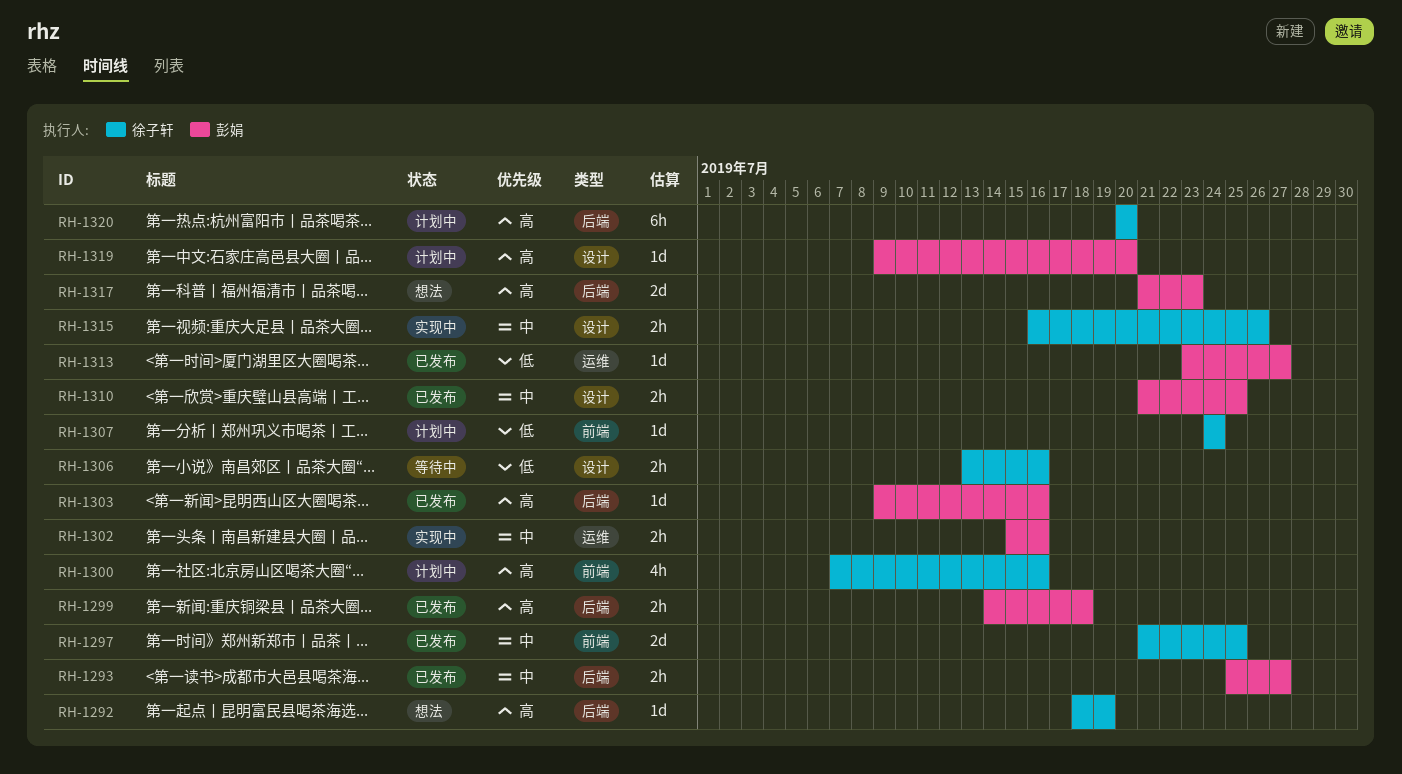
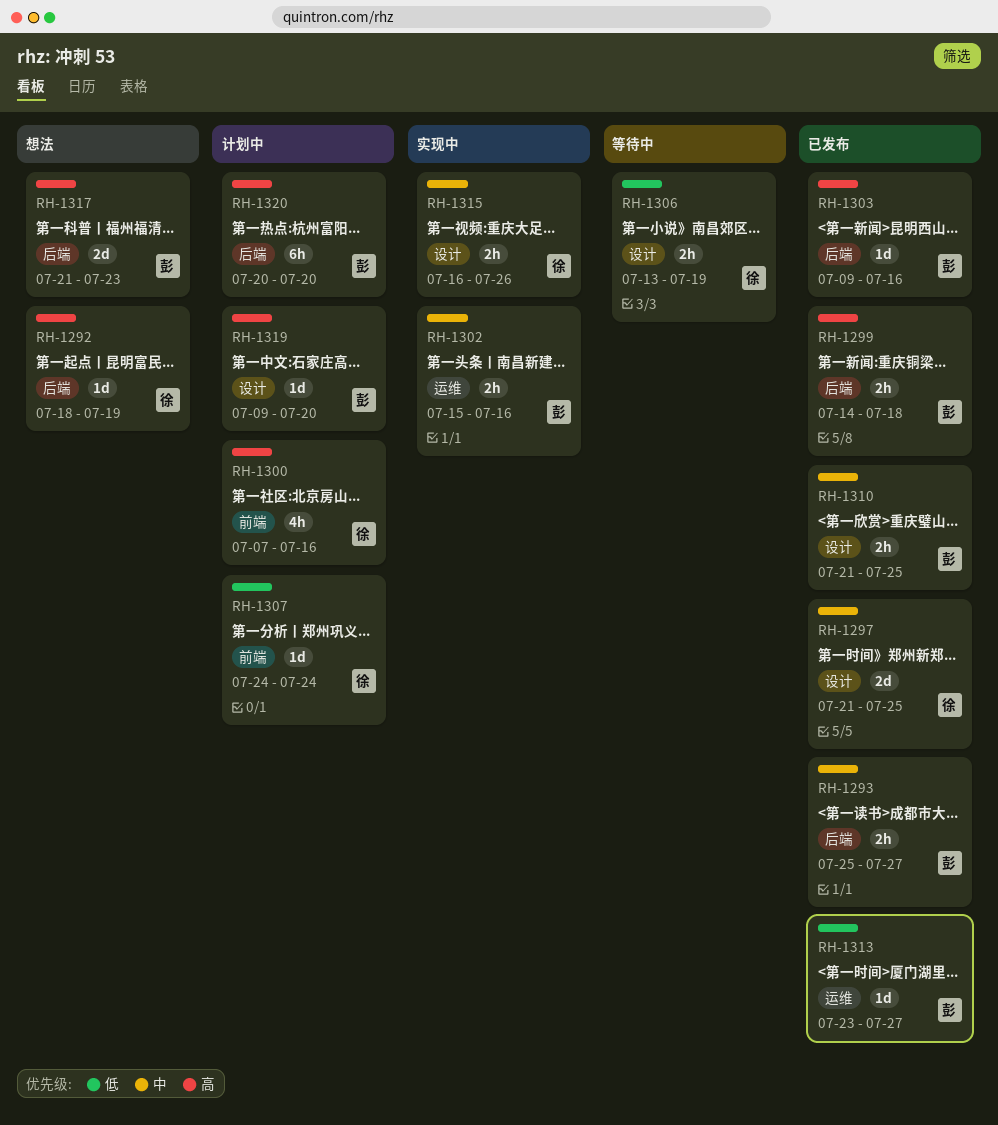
RH-1297, label: 前端 -> 设计
RH-1306, due: Jul 16 -> Jul 19
RH-1320, owner: 徐子轩 -> 彭娟

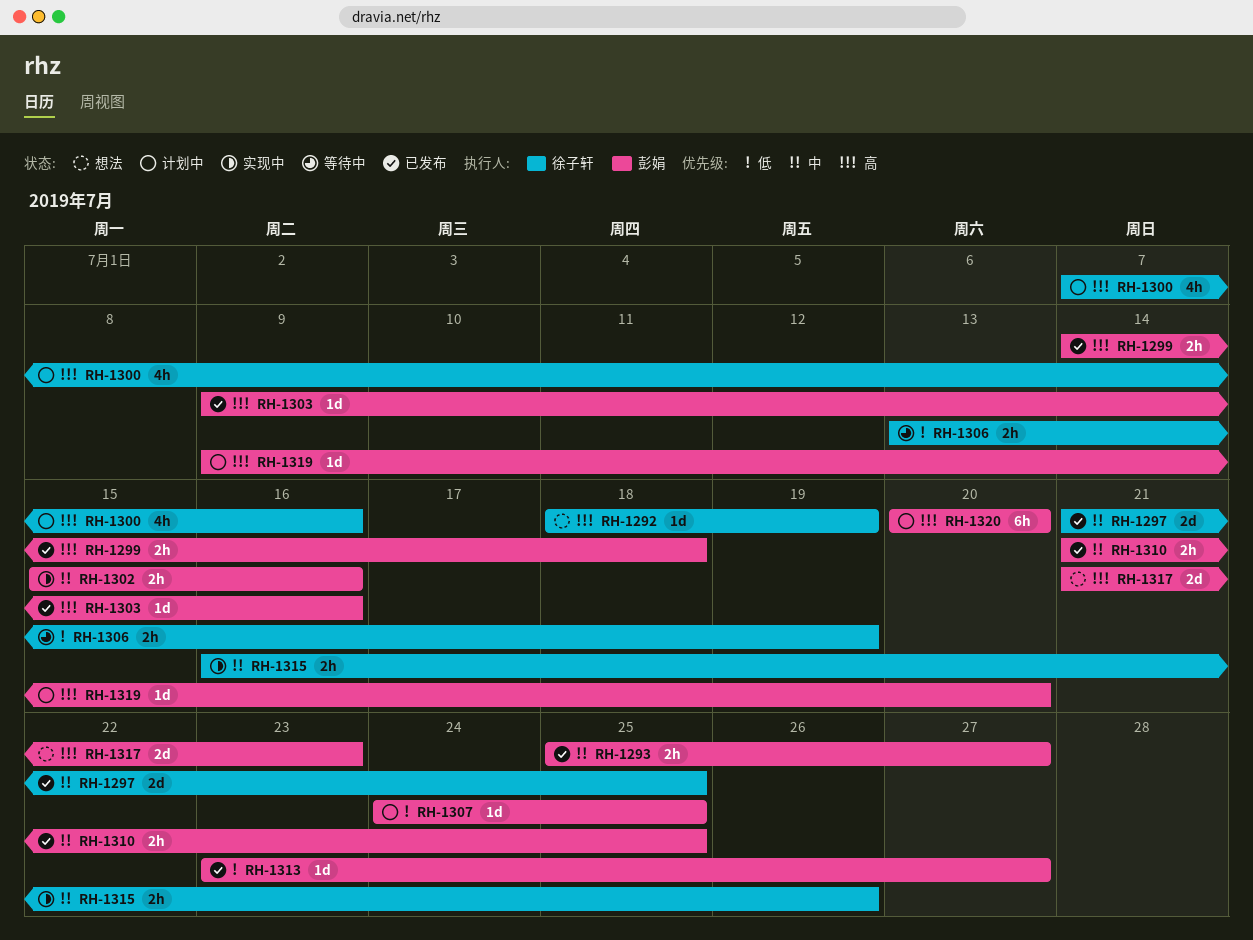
RH-1307, owner: 徐子轩 -> 彭娟
RH-1307, due: Jul 24 -> Jul 25

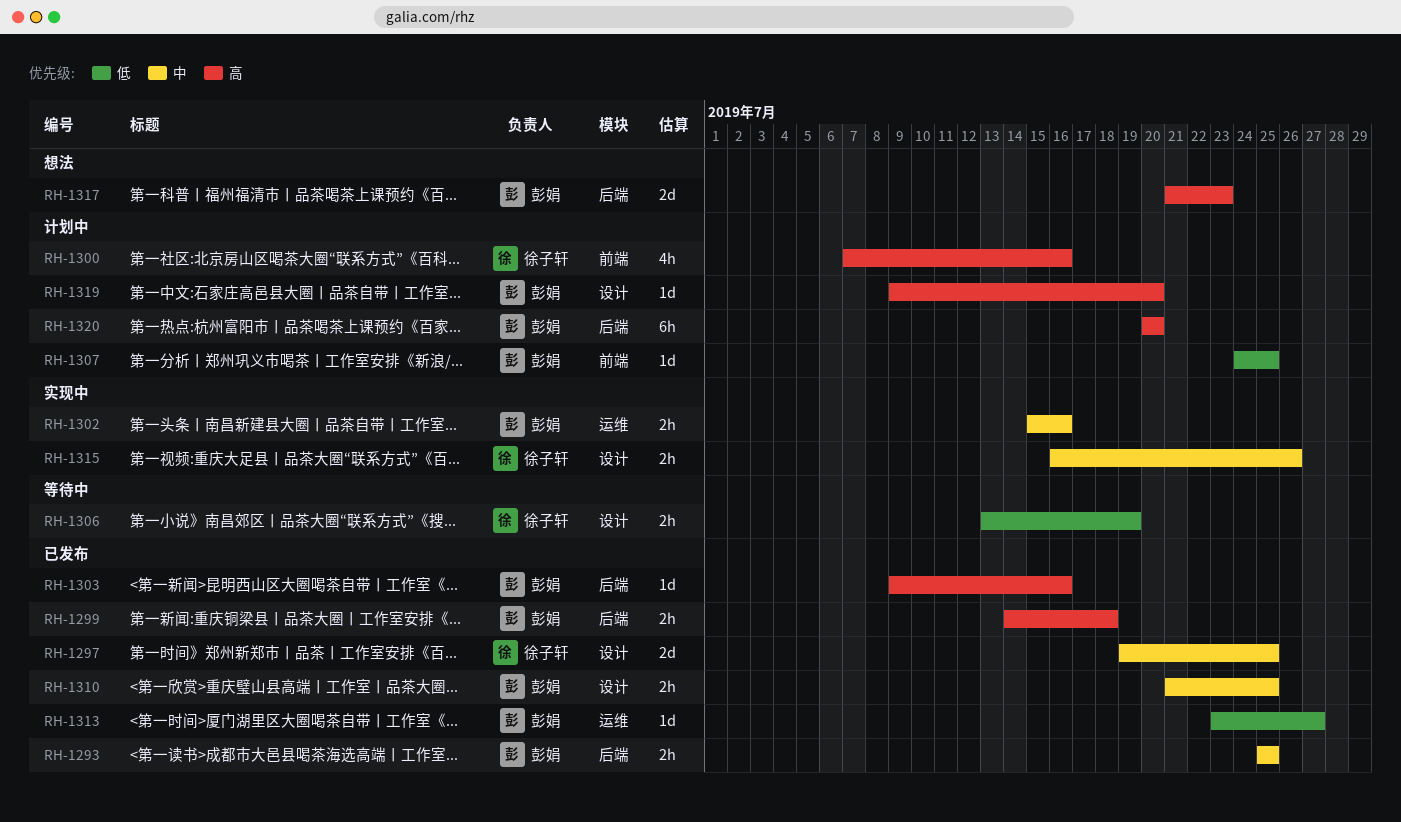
RH-1292: present -> none
RH-1293, due: Jul 27 -> Jul 25
RH-1297, start: Jul 21 -> Jul 19

